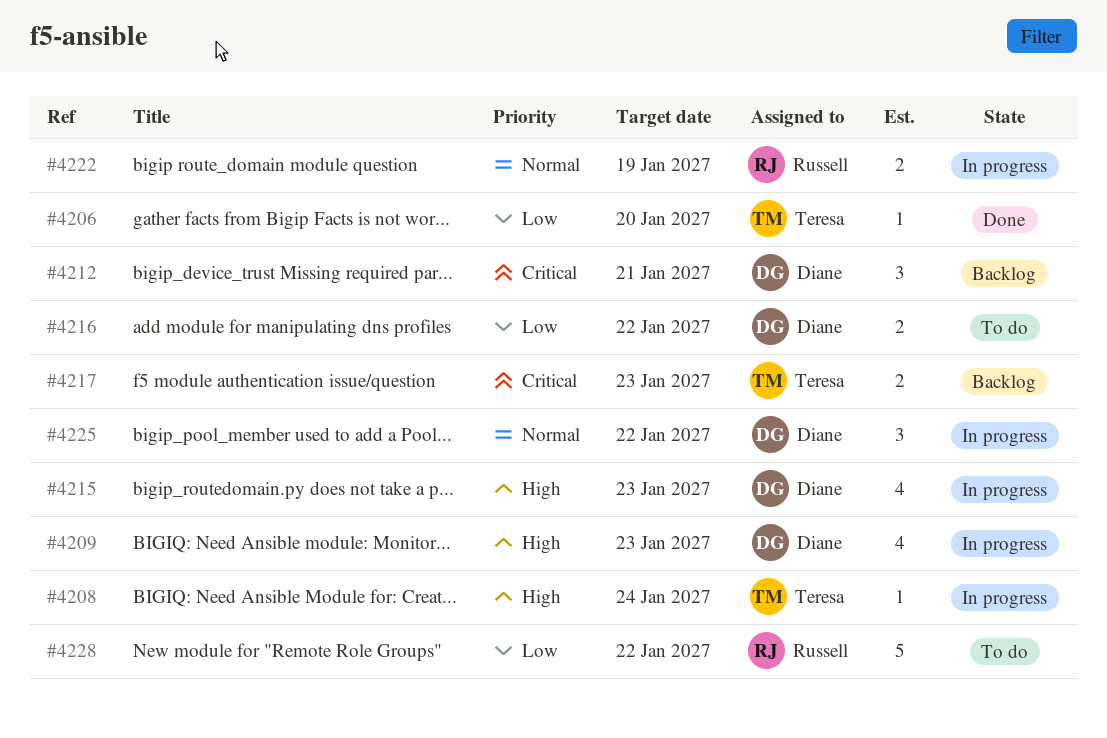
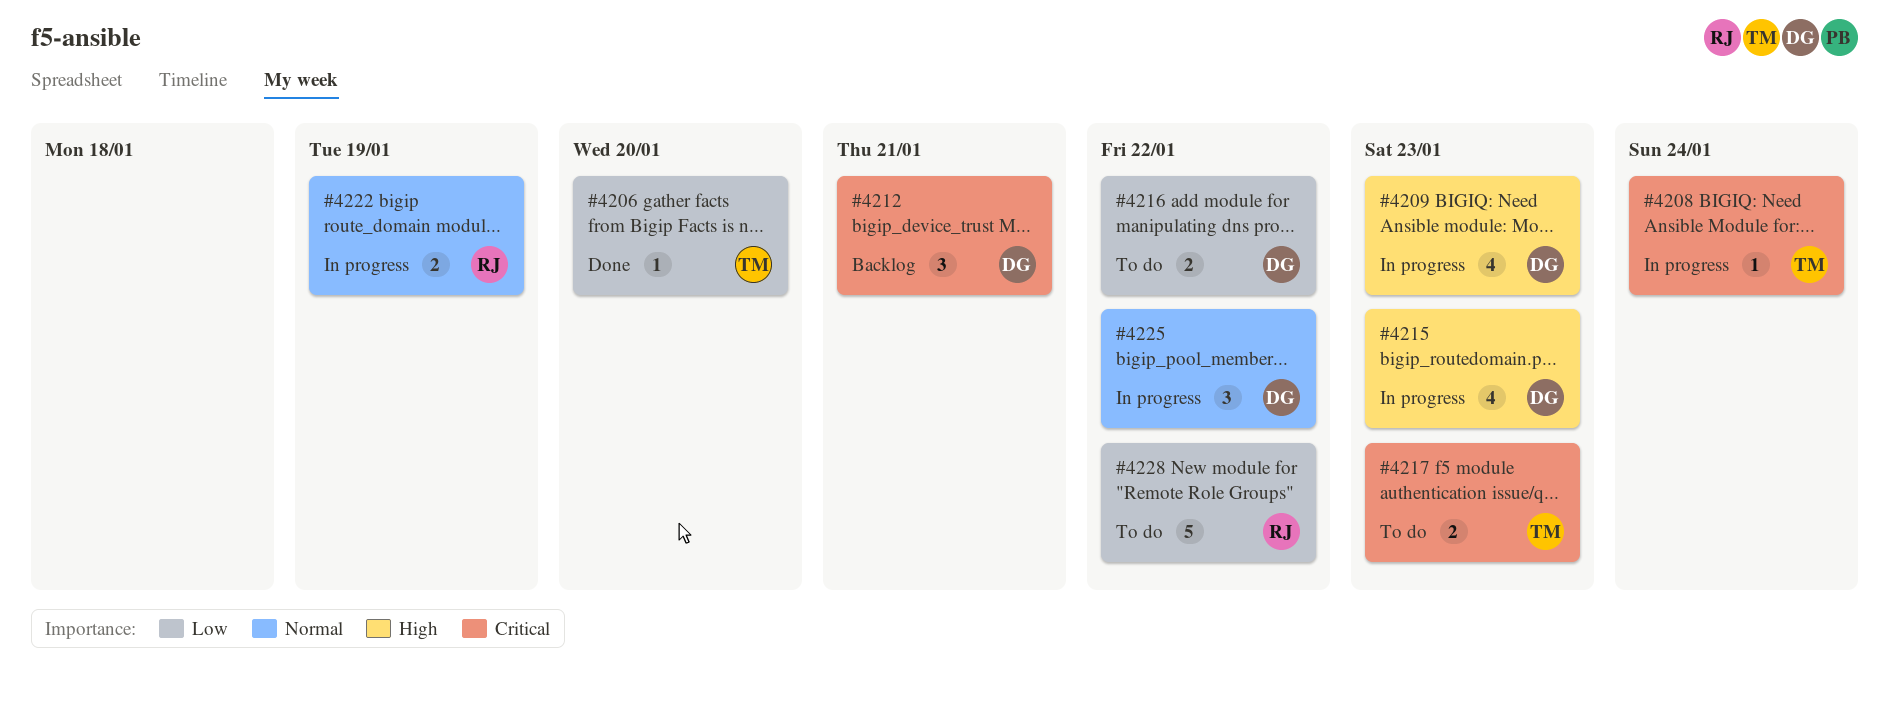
#4208, priority: High -> Critical
#4217, status: Backlog -> To do

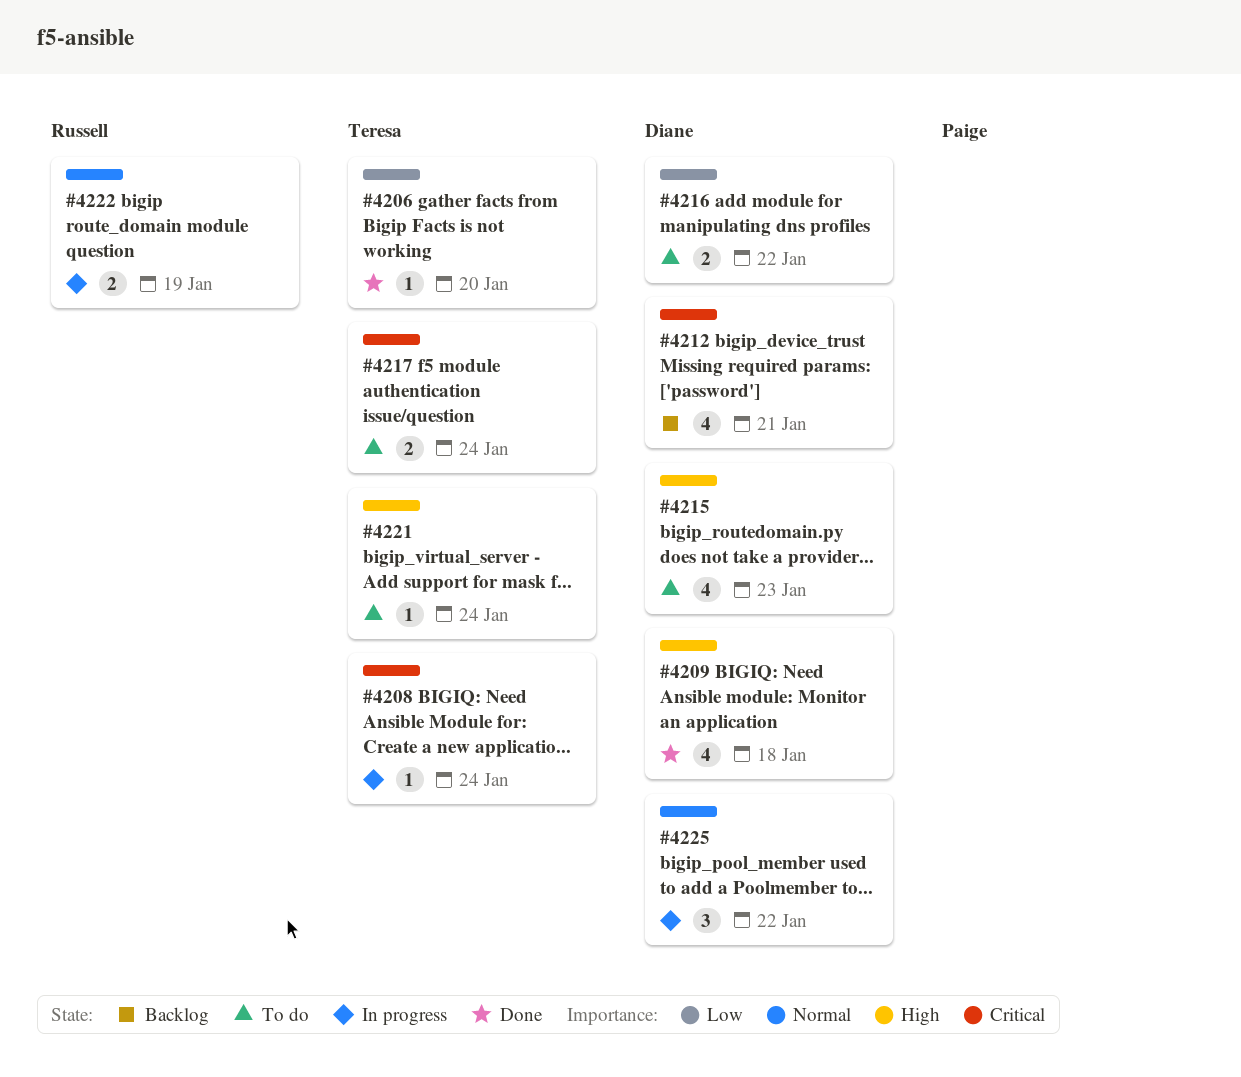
#4209, status: In progress -> Done
#4209, due: Jan 23 -> Jan 18
#4212, estimate: 3 -> 4
#4215, status: In progress -> To do
#4217, due: Jan 23 -> Jan 24
#4221: none -> present
#4228: present -> none

